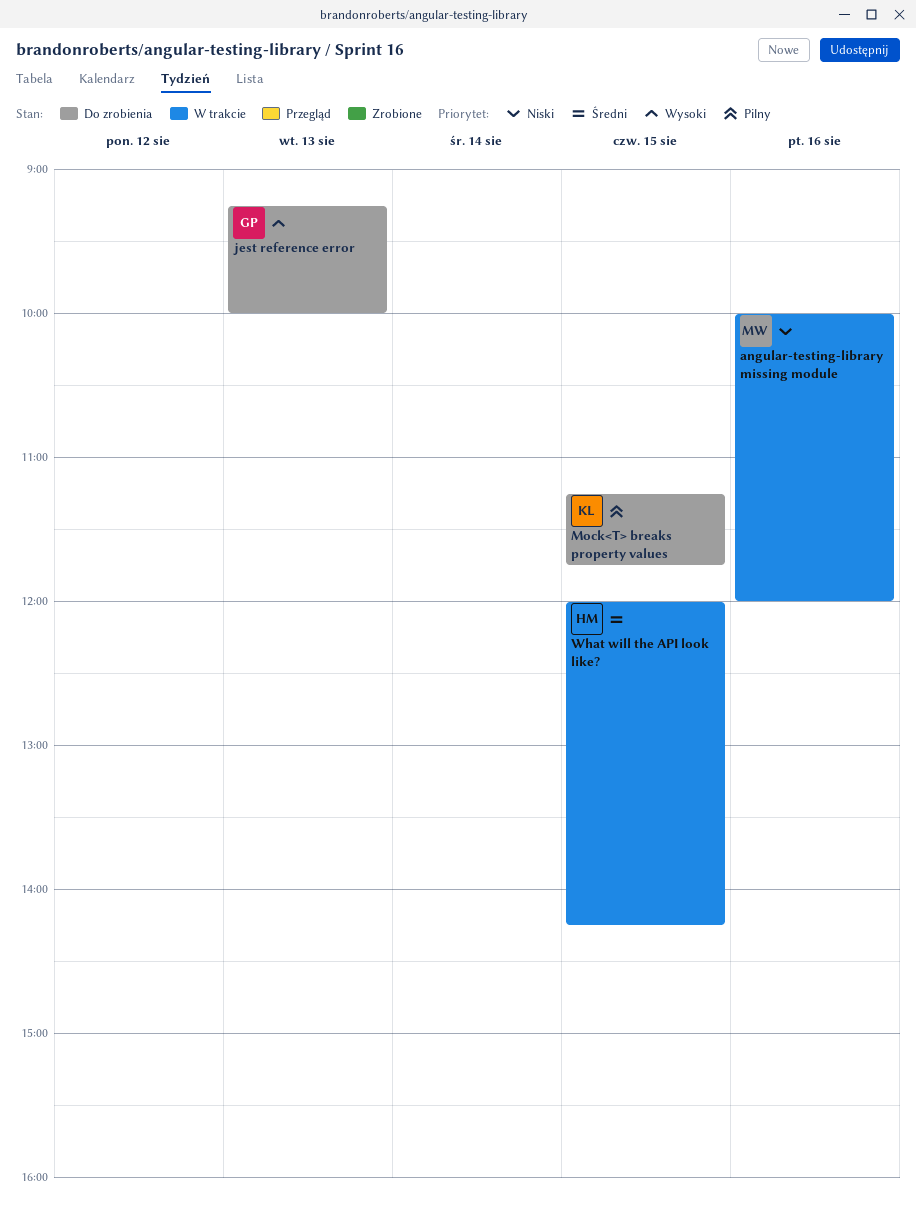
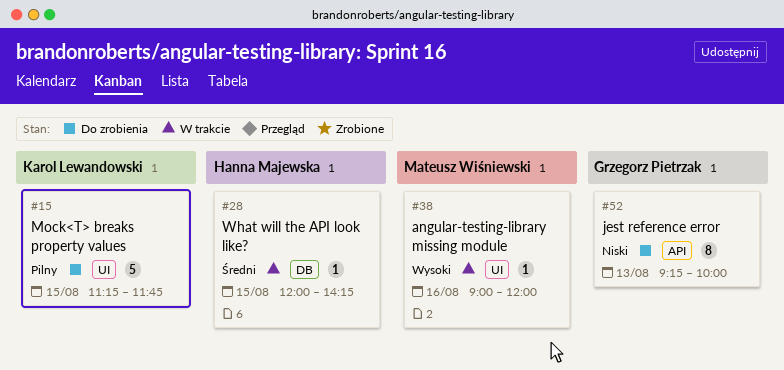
angular-testing-library missing module, priority: Niski -> Wysoki
angular-testing-library missing module, begins: 10:00 -> 09:00
jest reference error, priority: Wysoki -> Niski

